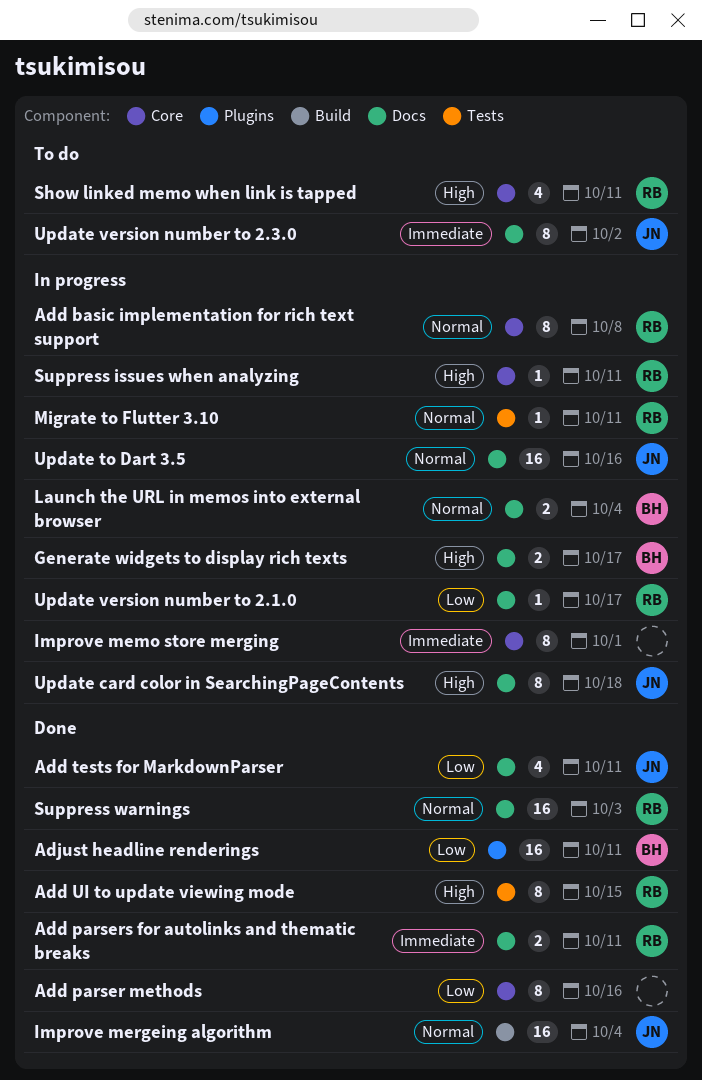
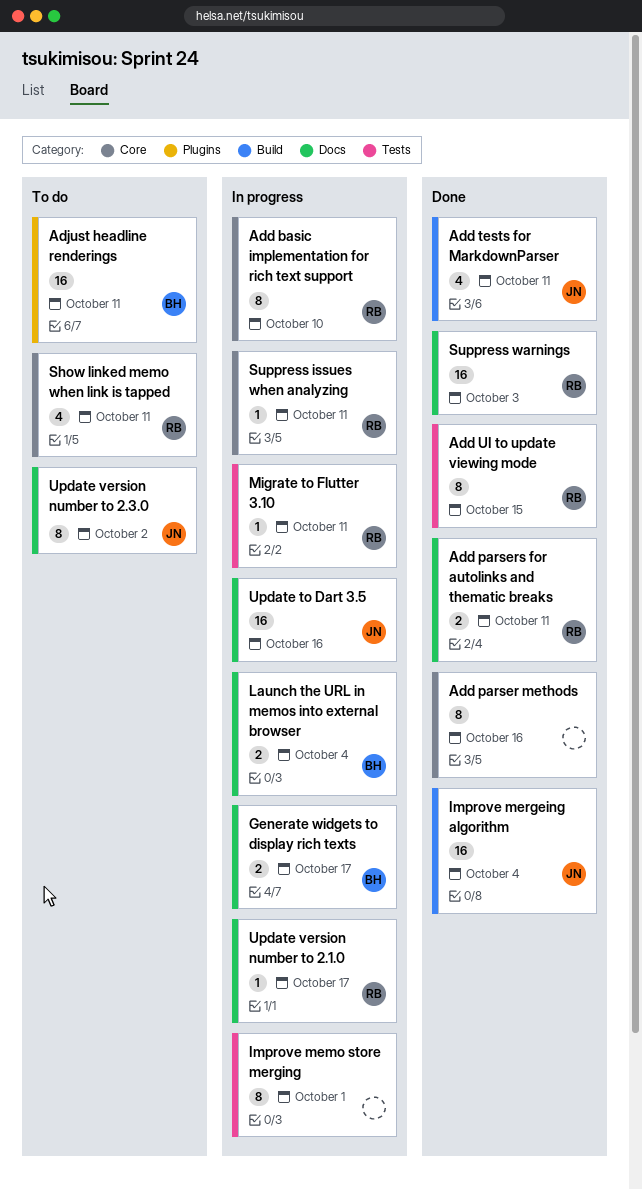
Add basic implementation for rich text support, due: Oct 8 -> Oct 10
Add tests for MarkdownParser, label: Docs -> Build
Adjust headline renderings, status: Done -> To do
Improve memo store merging, label: Core -> Tests
Update card color in SearchingPageContents: present -> none

